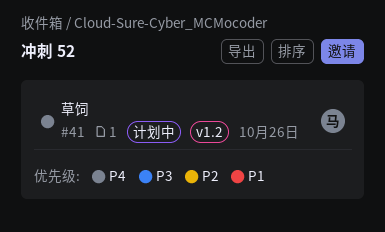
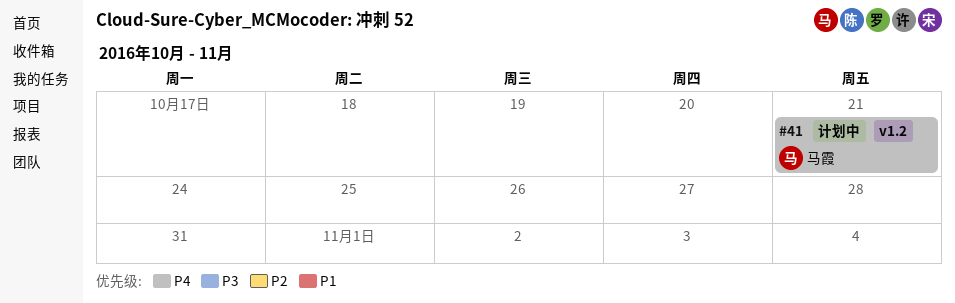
#41, due: Oct 26 -> Oct 21

